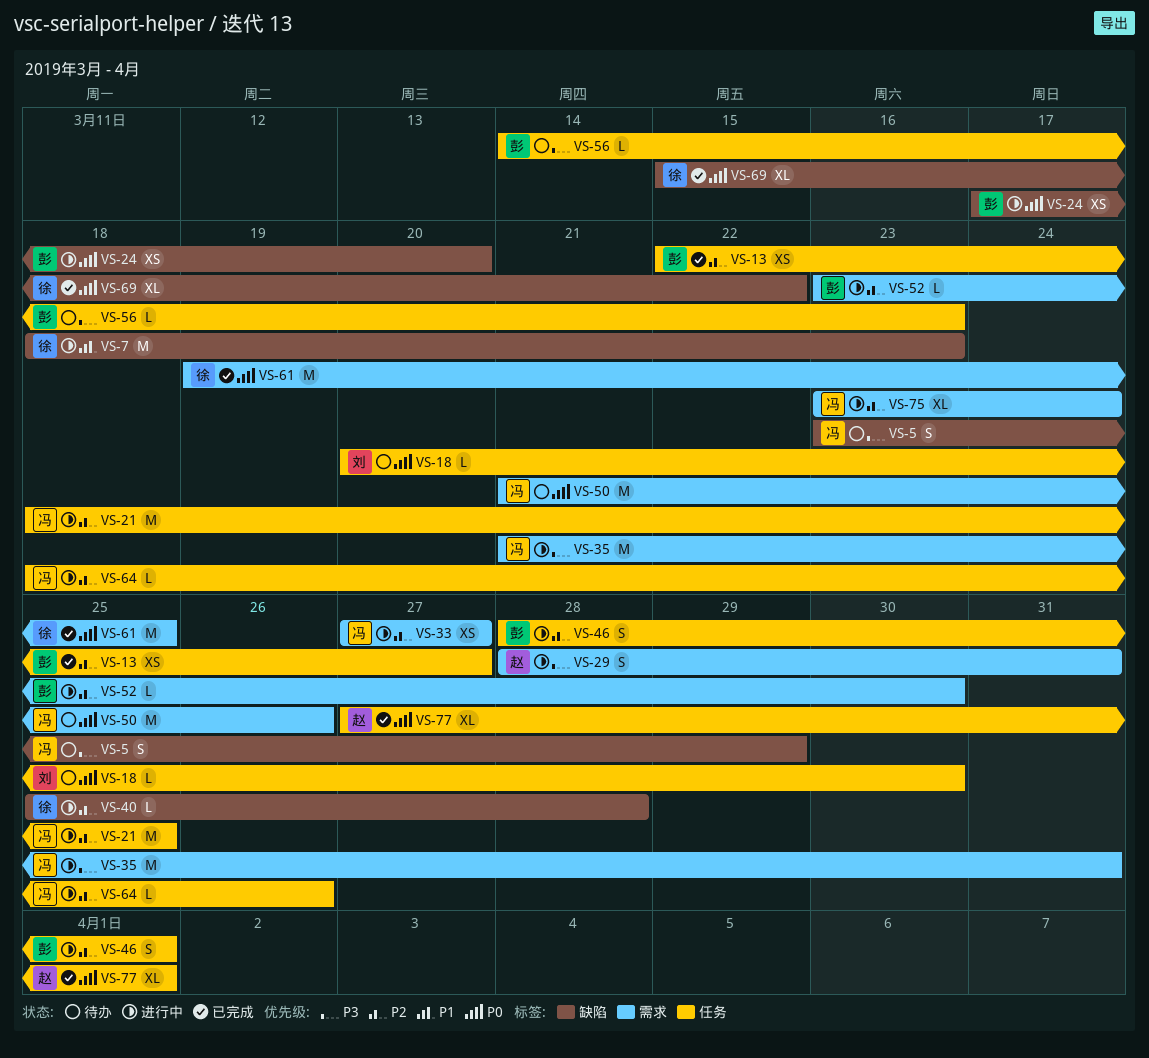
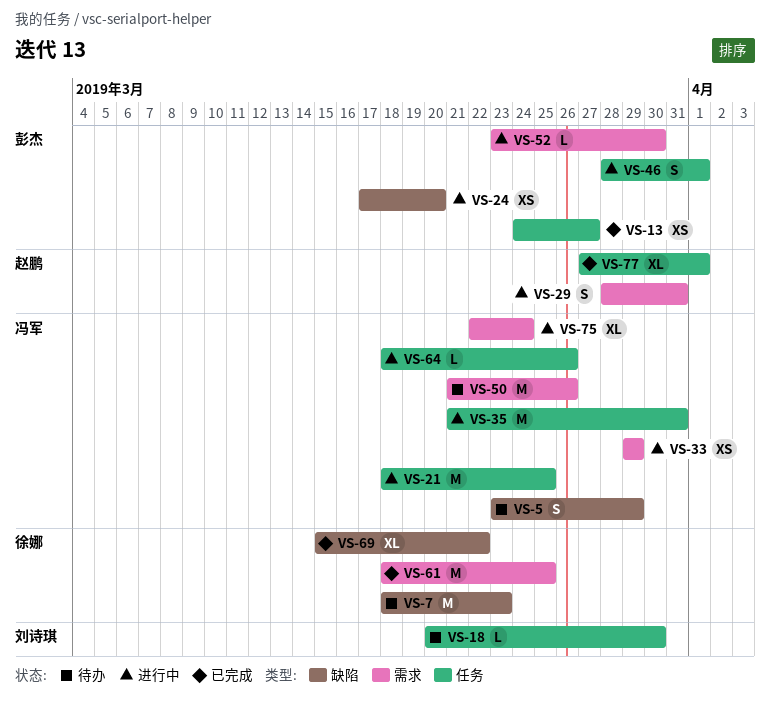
VS-7, status: 进行中 -> 待办
VS-13, start: Mar 22 -> Mar 24
VS-33, start: Mar 27 -> Mar 29
VS-33, due: Mar 27 -> Mar 29
VS-35, label: 需求 -> 任务
VS-40: present -> none
VS-56: present -> none
VS-61, start: Mar 19 -> Mar 18
VS-75, start: Mar 23 -> Mar 22

